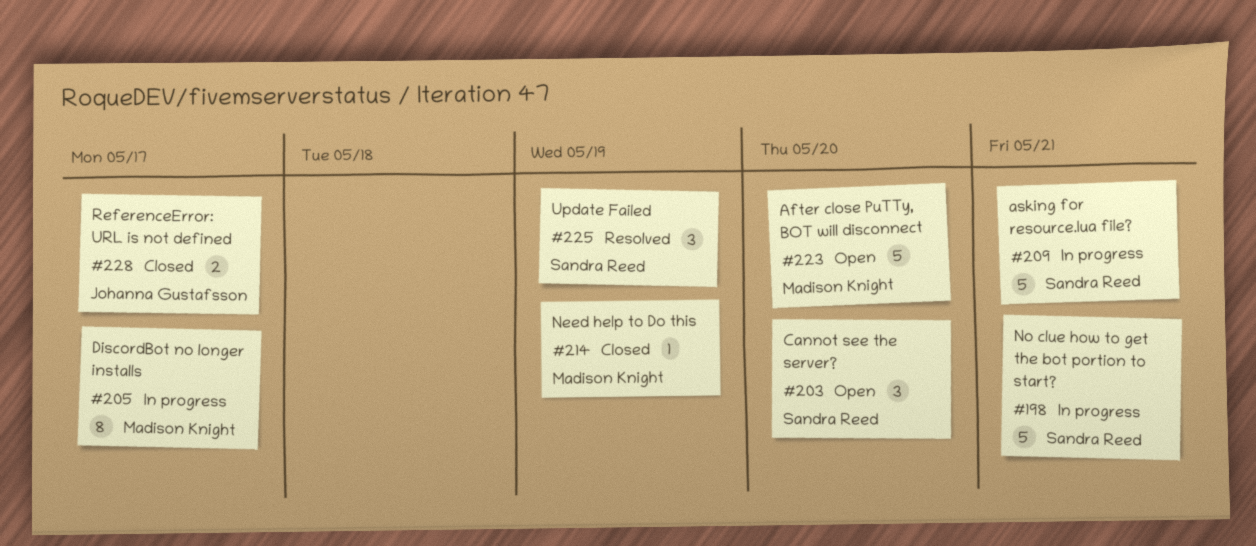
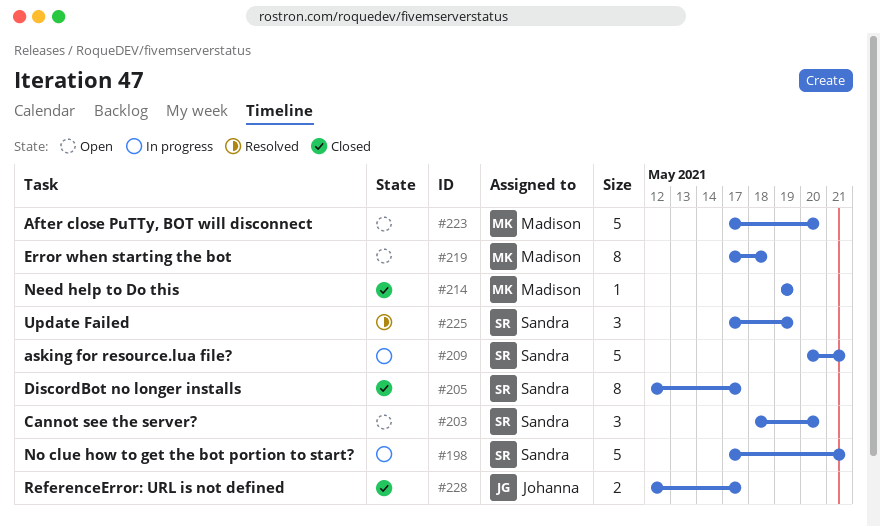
#205, status: In progress -> Closed
#205, owner: Madison Knight -> Sandra Reed
#219: none -> present

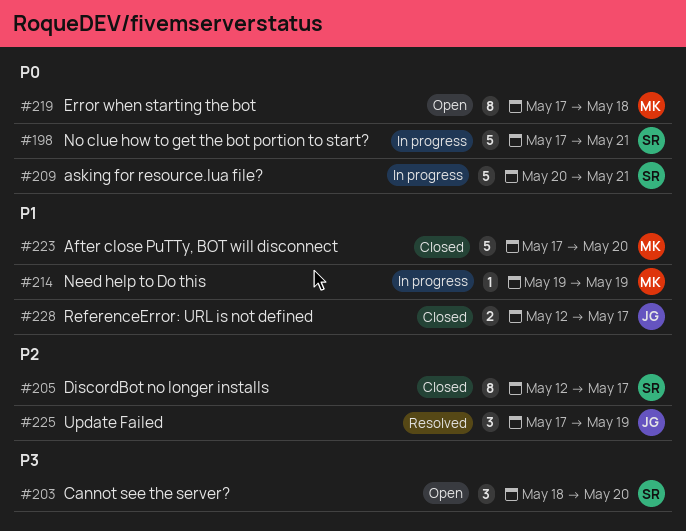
#214, status: Closed -> In progress
#223, status: Open -> Closed
#225, owner: Sandra -> Johanna

